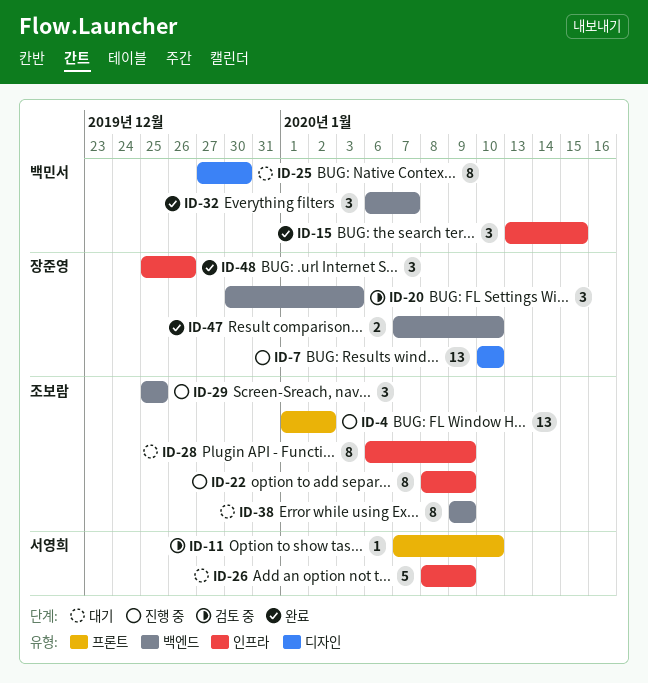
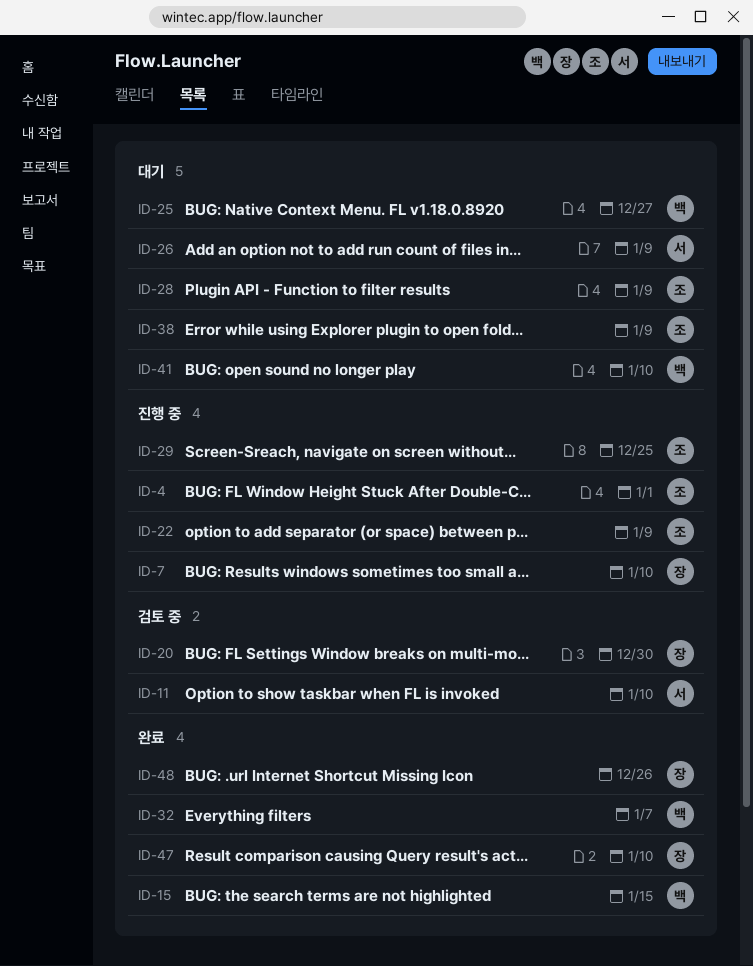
ID-4, due: Jan 2 -> Jan 1
ID-20, due: Jan 3 -> Dec 30
ID-25, due: Dec 30 -> Dec 27
ID-41: none -> present

